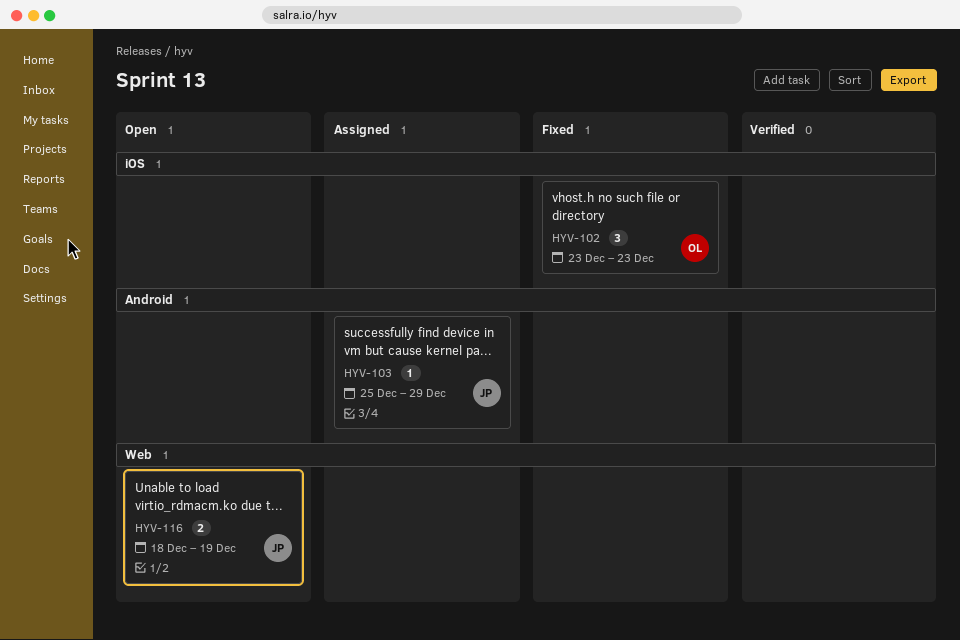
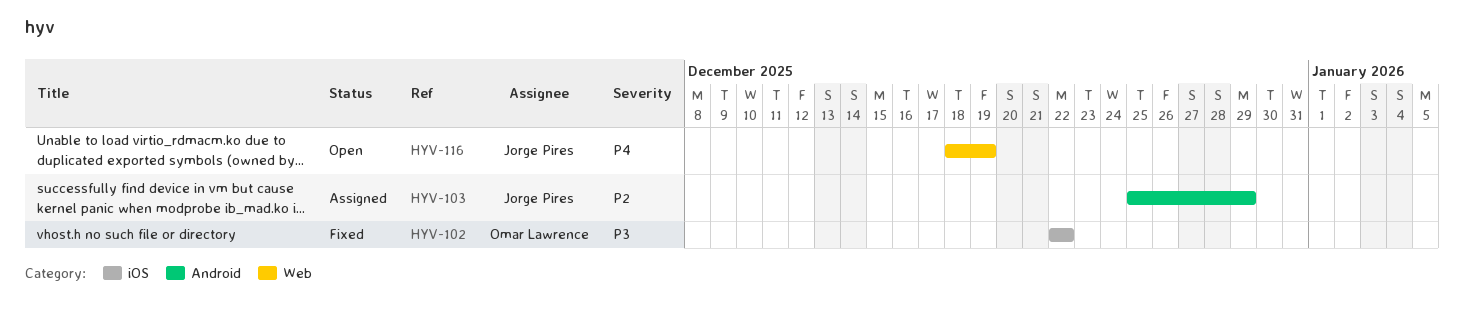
HYV-102, start: Dec 23 -> Dec 22
HYV-102, due: Dec 23 -> Dec 22

